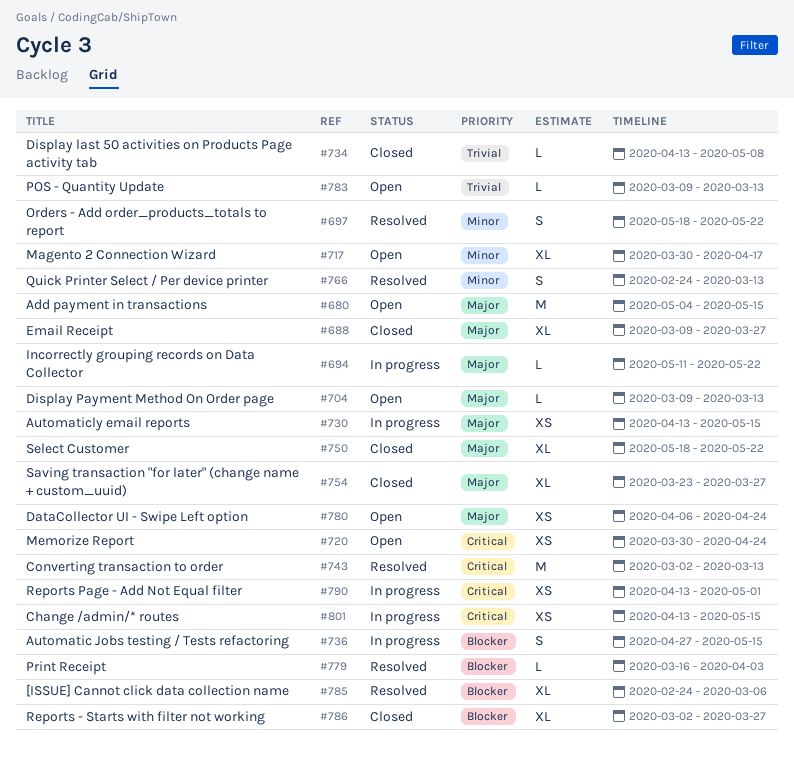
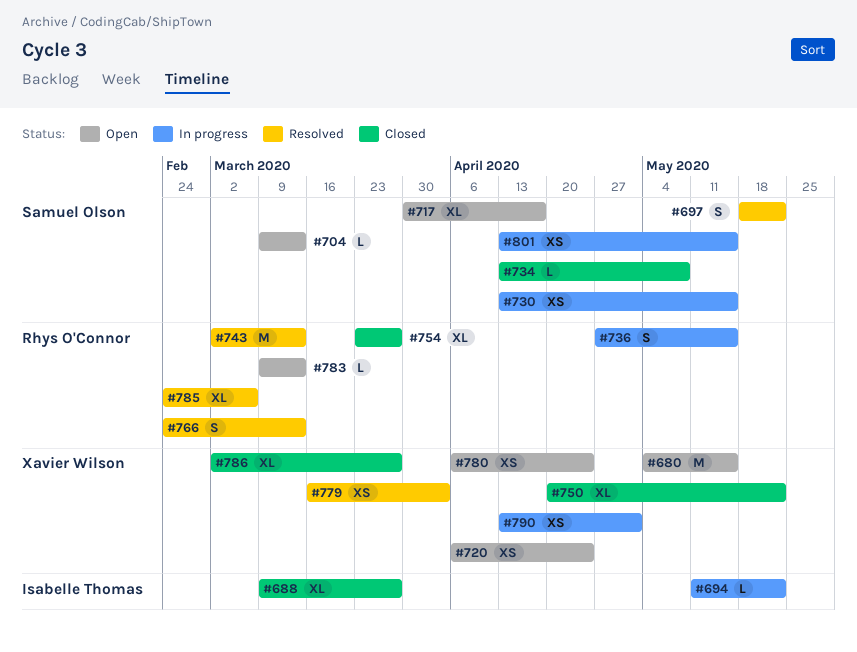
#720, start: Mar 30 -> Apr 6
#750, start: May 18 -> Apr 20
#779, estimate: L -> XS

